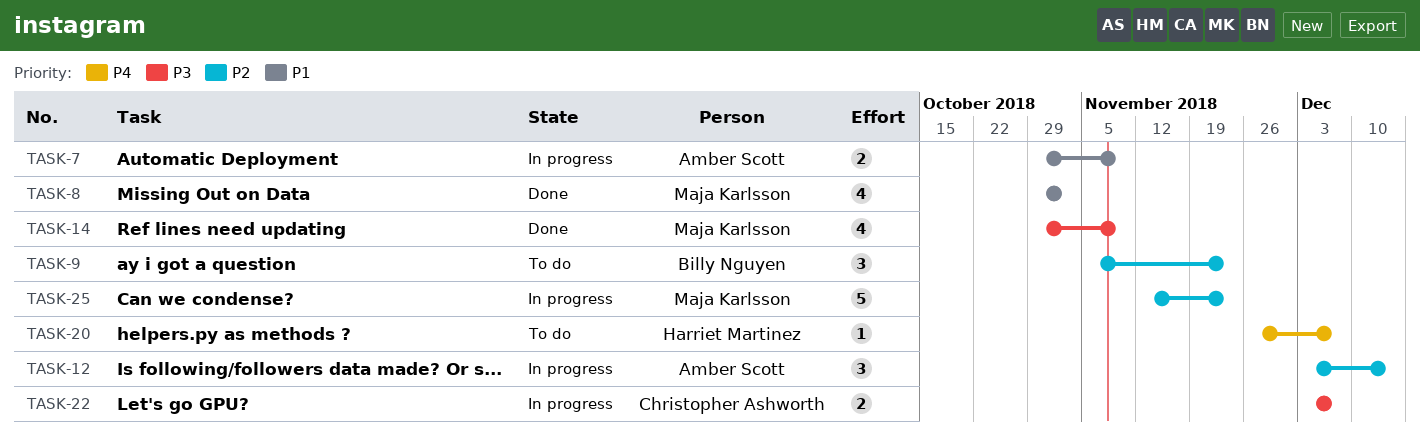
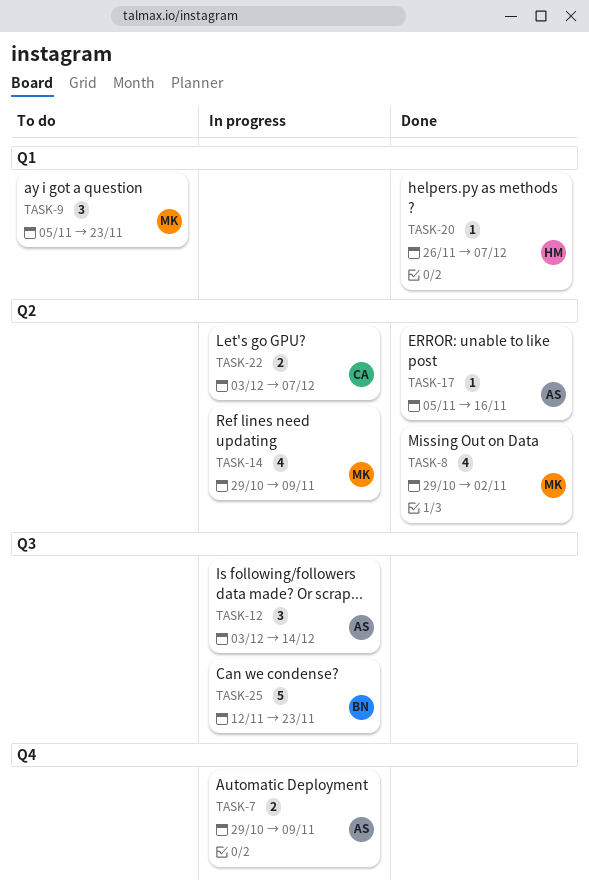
TASK-9, owner: Billy Nguyen -> Maja Karlsson
TASK-14, status: Done -> In progress
TASK-17: none -> present
TASK-20, status: To do -> Done
TASK-25, owner: Maja Karlsson -> Billy Nguyen

